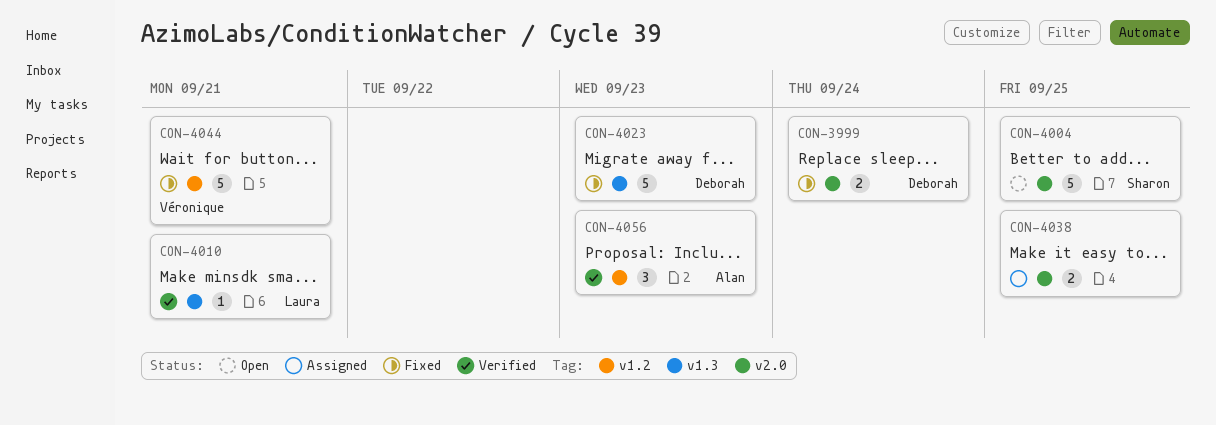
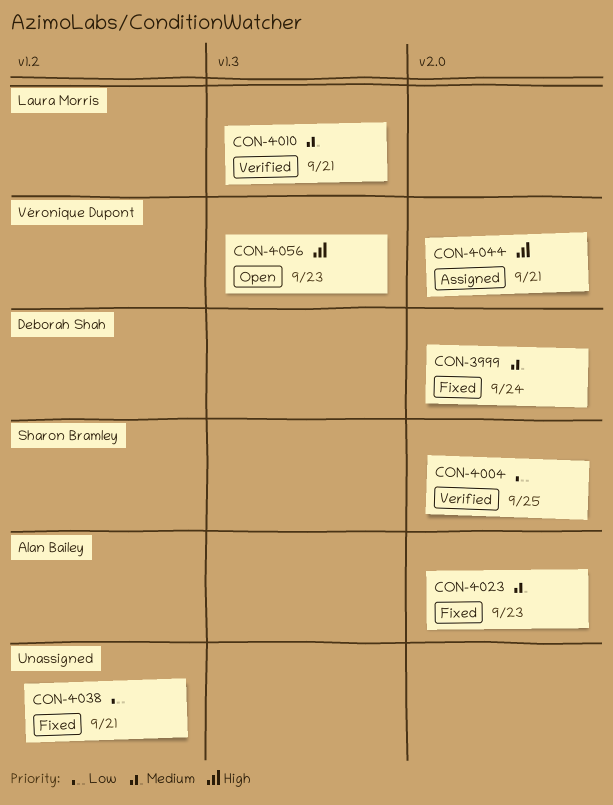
CON-4004, status: Open -> Verified
CON-4023, owner: Deborah Shah -> Alan Bailey
CON-4023, label: v1.3 -> v2.0
CON-4038, status: Assigned -> Fixed
CON-4038, label: v2.0 -> v1.2
CON-4038, due: Sep 25 -> Sep 21
CON-4044, status: Fixed -> Assigned
CON-4044, label: v1.2 -> v2.0
CON-4056, status: Verified -> Open
CON-4056, owner: Alan Bailey -> Véronique Dupont
CON-4056, label: v1.2 -> v1.3

